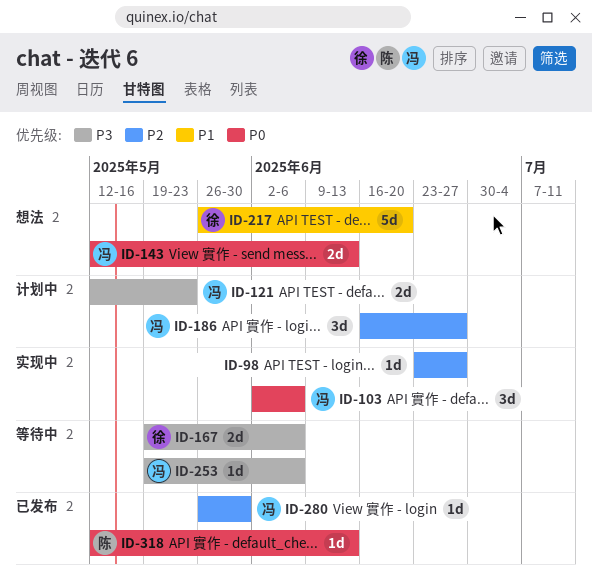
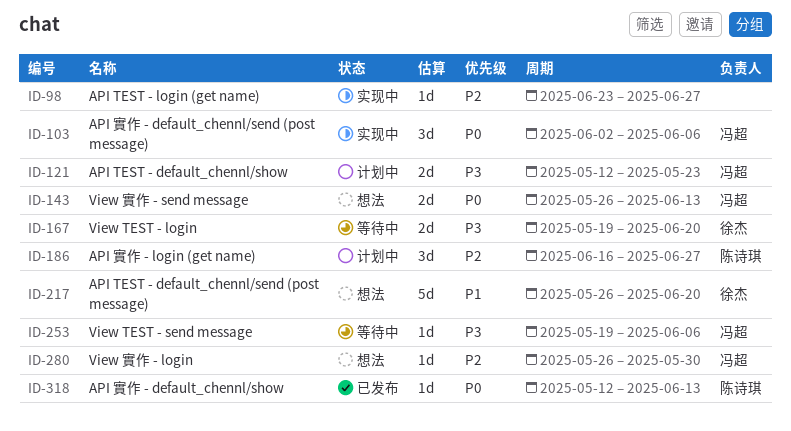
ID-143, start: May 12 -> May 26
ID-167, due: Jun 6 -> Jun 20
ID-186, owner: 冯超 -> 陈诗琪
ID-280, status: 已发布 -> 想法

